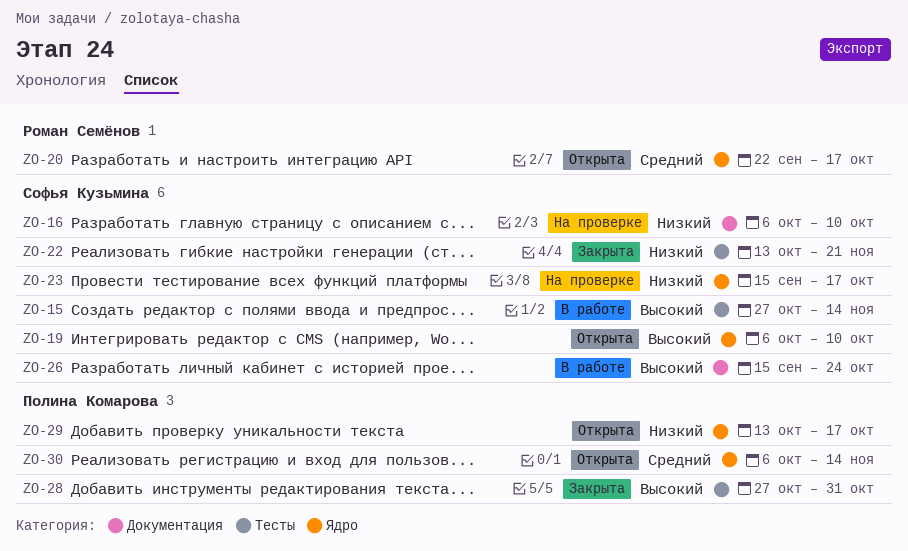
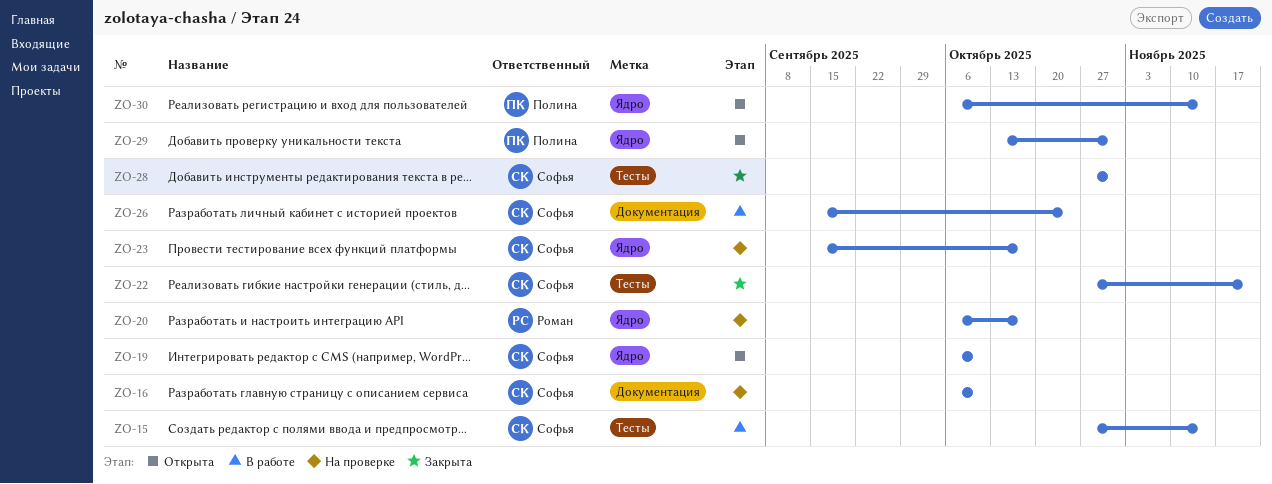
ZO-20, status: Открыта -> На проверке
ZO-20, start: Sep 22 -> Oct 6
ZO-22, start: Oct 13 -> Oct 27
ZO-28, owner: Полина Комарова -> Софья Кузьмина
ZO-29, due: Oct 17 -> Oct 31

